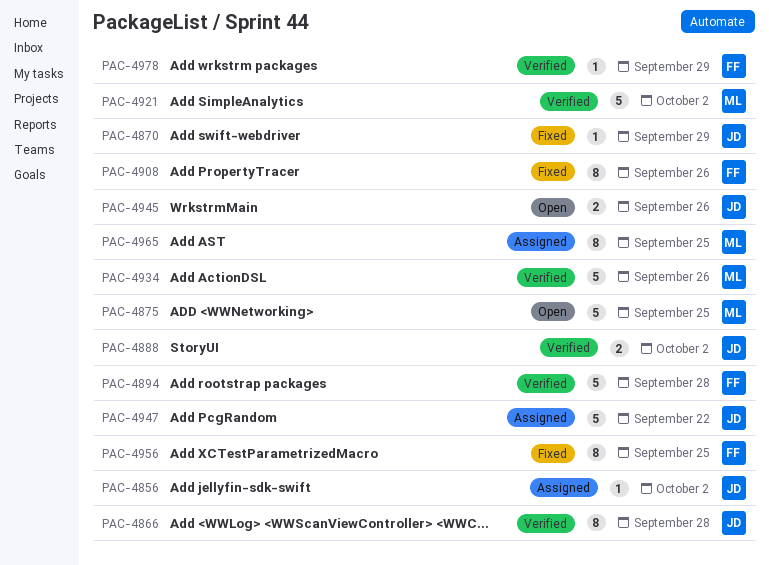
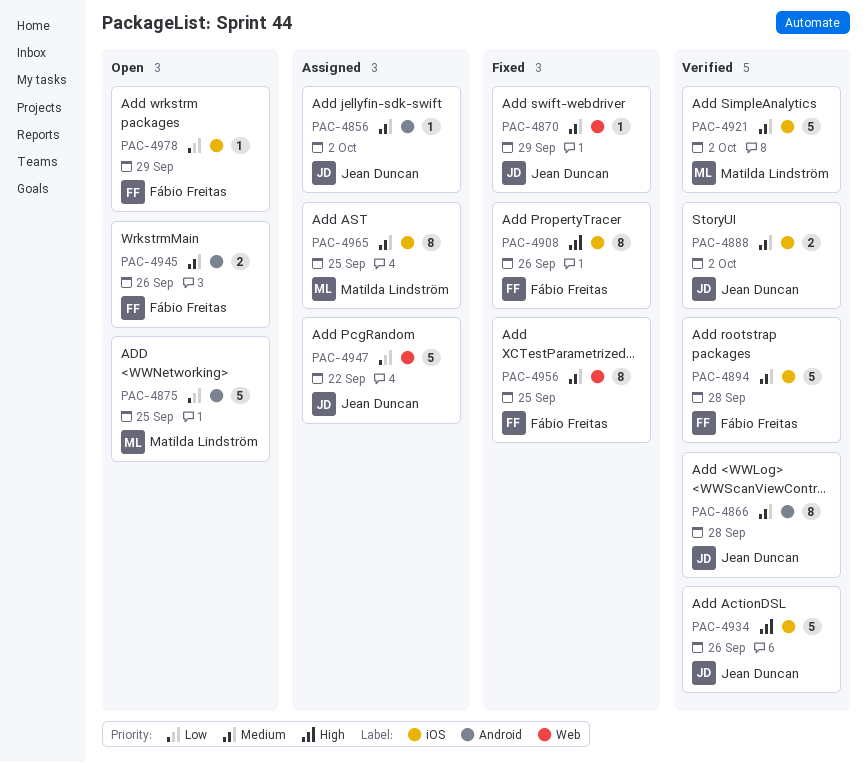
PAC-4934, owner: Matilda Lindström -> Jean Duncan
PAC-4945, owner: Jean Duncan -> Fábio Freitas
PAC-4978, status: Verified -> Open

